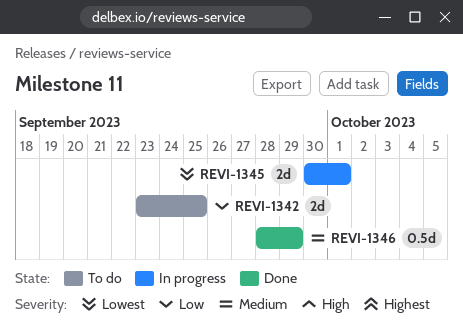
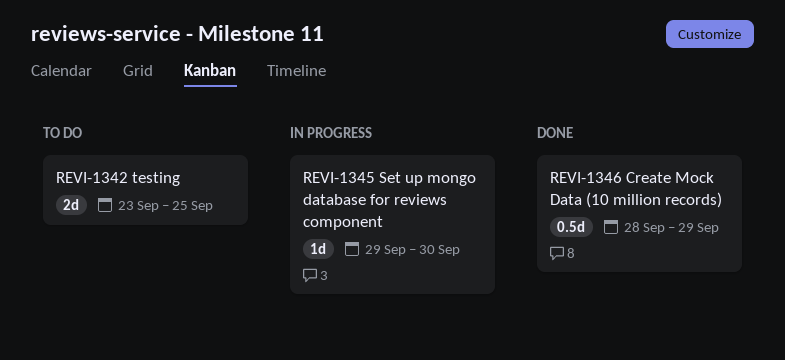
REVI-1345, estimate: 2d -> 1d
REVI-1345, start: Sep 30 -> Sep 29
REVI-1345, due: Oct 1 -> Sep 30

